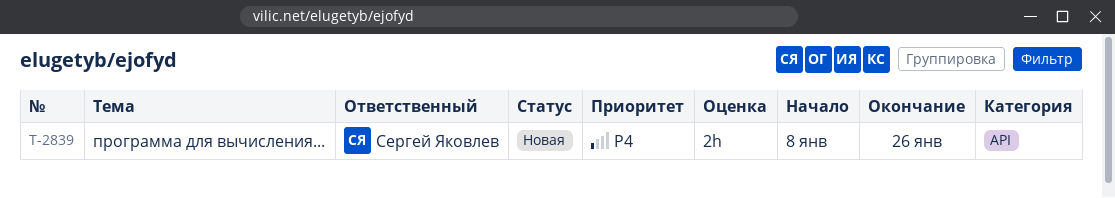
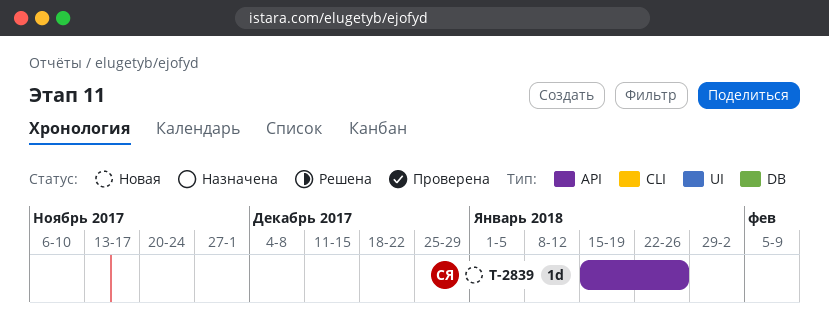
T-2839, estimate: 2h -> 1d
T-2839, start: Jan 8 -> Jan 15

